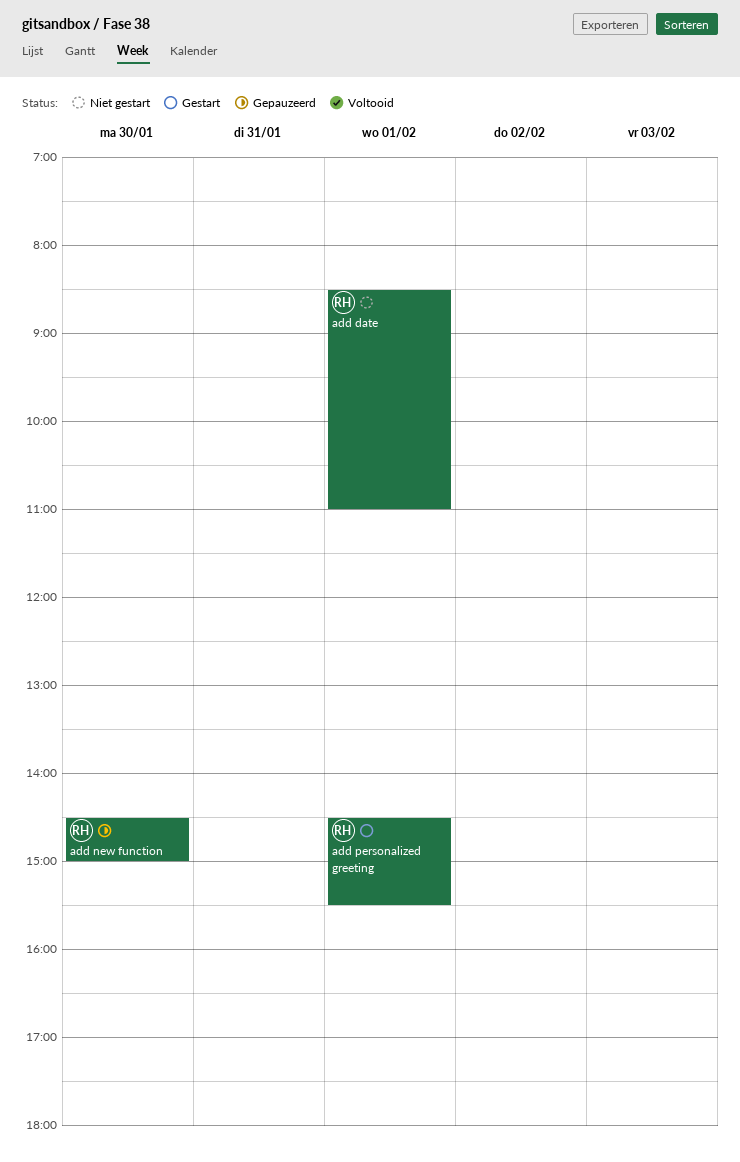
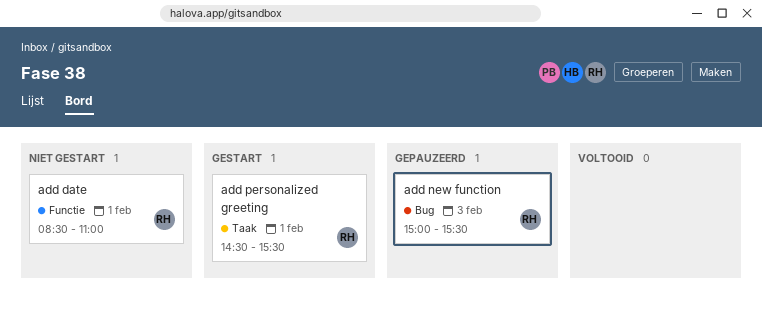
add new function, day: Jan 30 -> Feb 3
add new function, begins: 14:30 -> 15:00
add new function, ends: 15:00 -> 15:30

